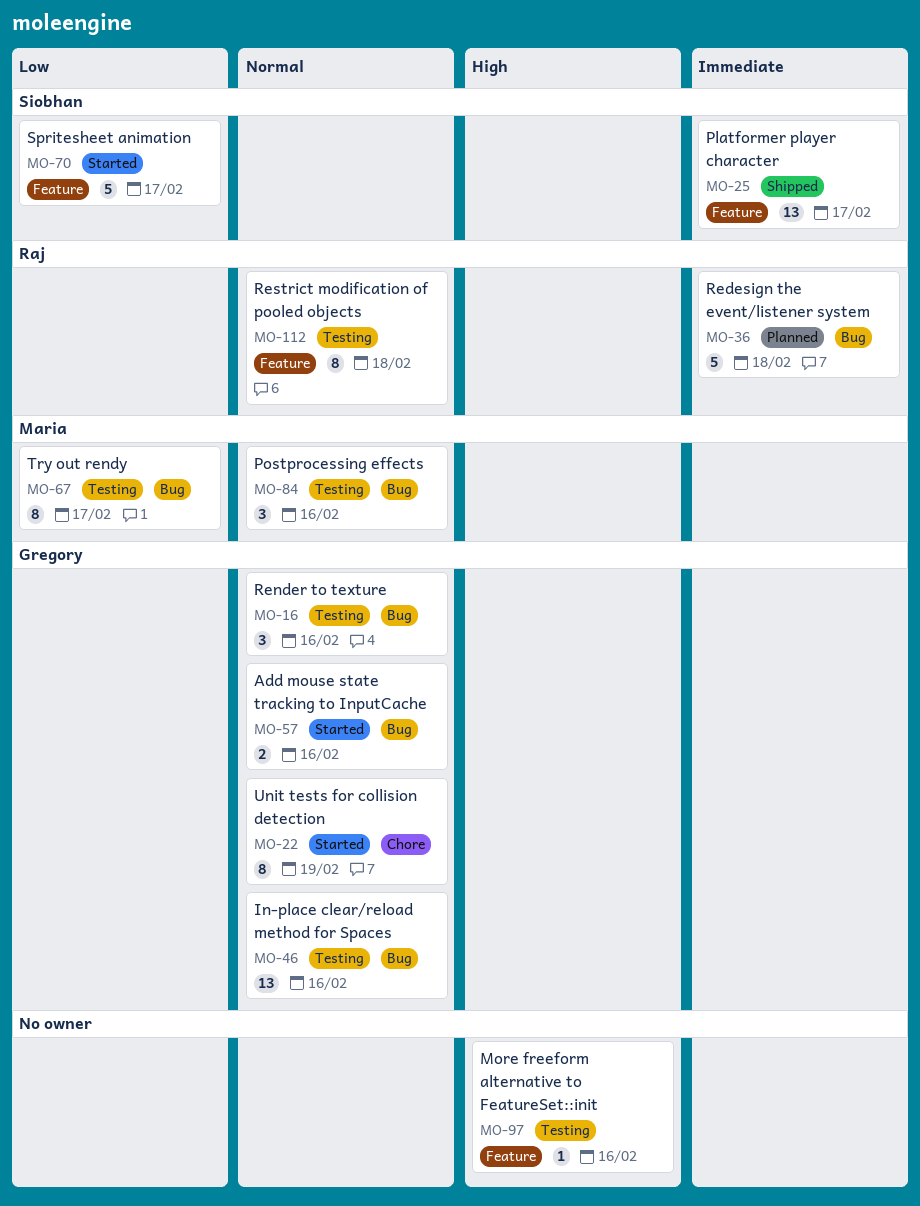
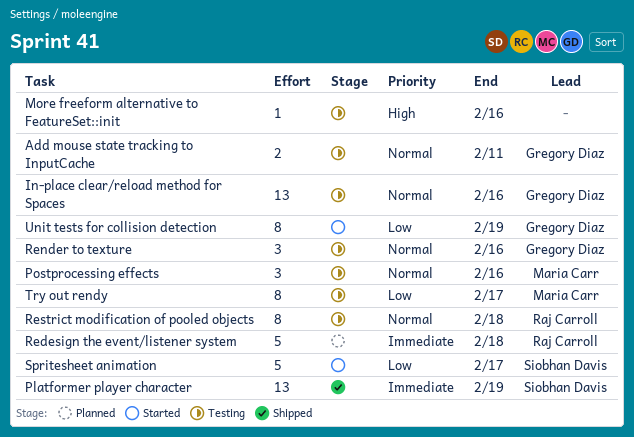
Add mouse state tracking to InputCache, status: Started -> Testing
Add mouse state tracking to InputCache, due: Feb 16 -> Feb 11
Platformer player character, due: Feb 17 -> Feb 19
Unit tests for collision detection, priority: Normal -> Low

